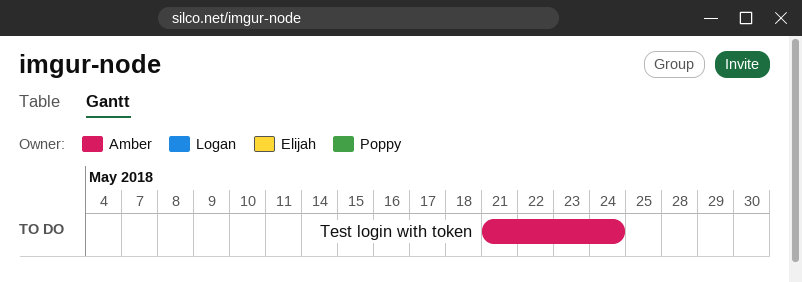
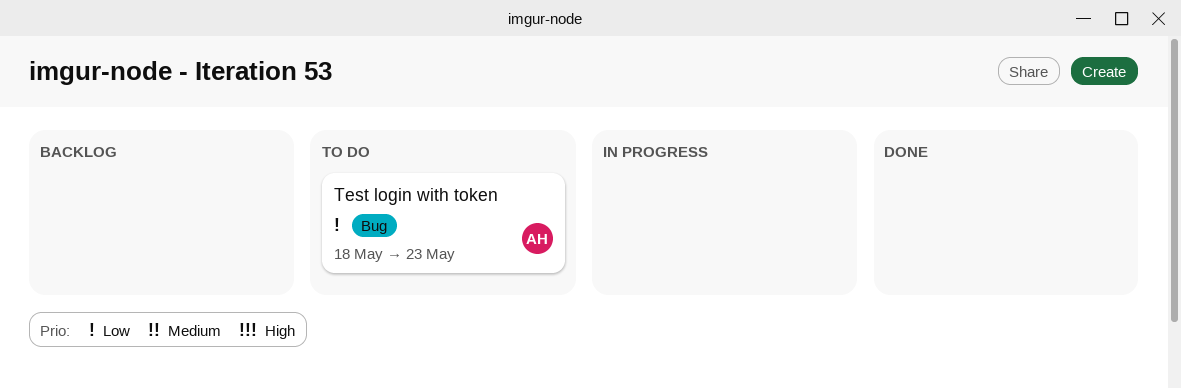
Test login with token, start: May 21 -> May 18
Test login with token, due: May 24 -> May 23

